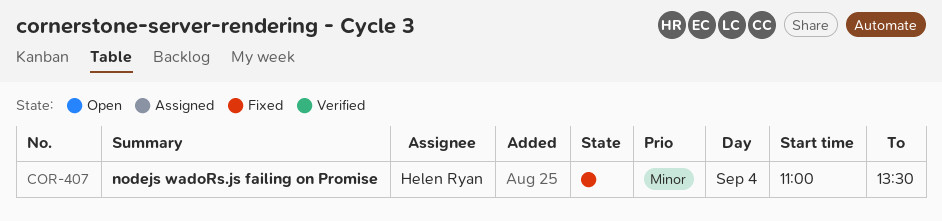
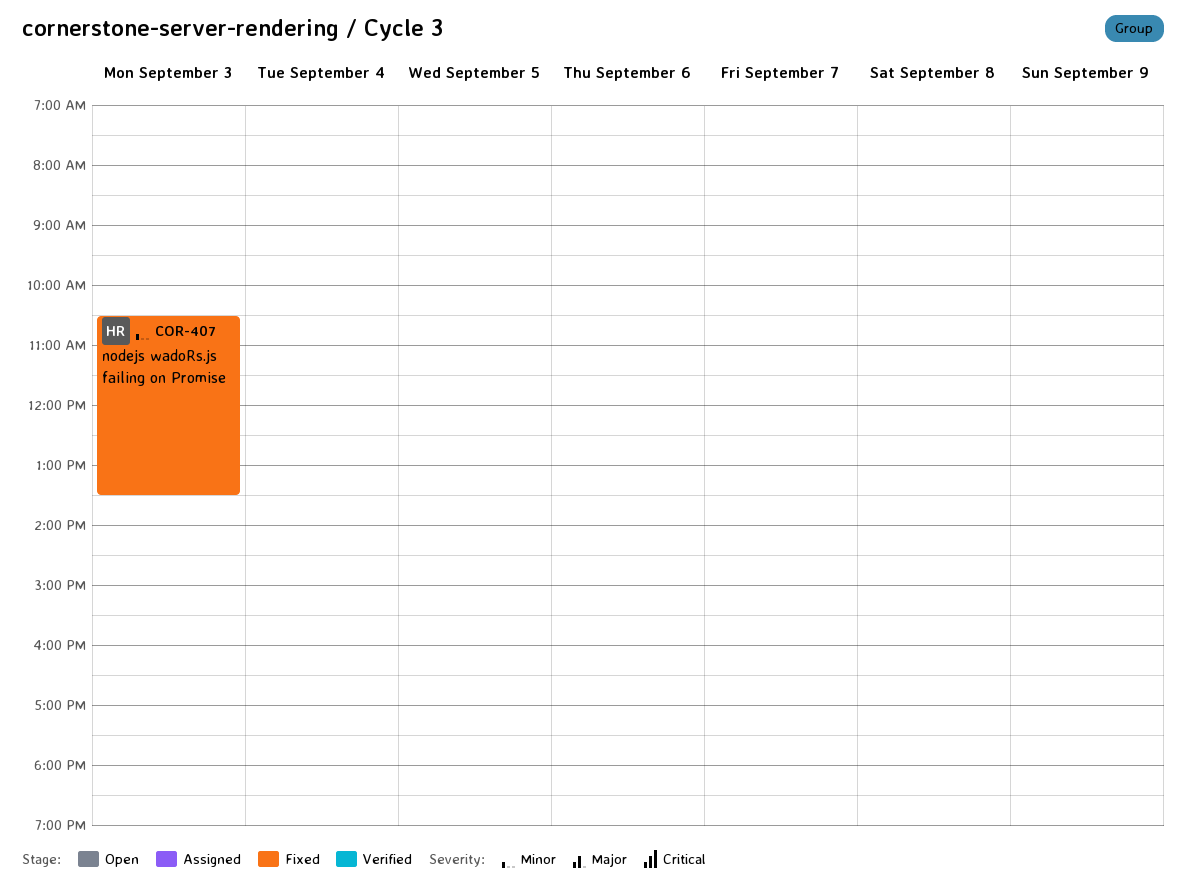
COR-407, day: Sep 4 -> Sep 3
COR-407, begins: 11:00 -> 10:30

